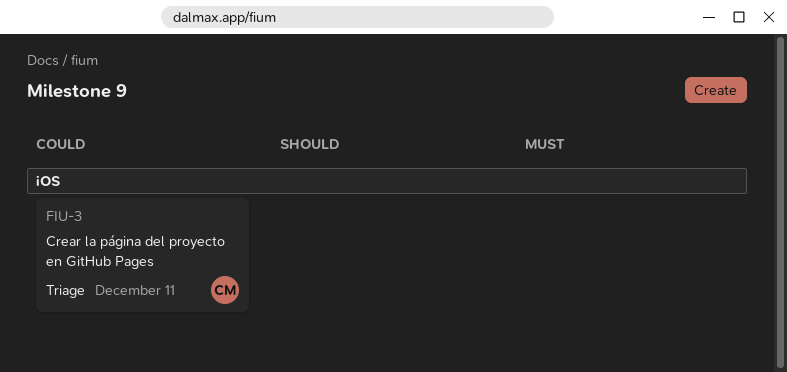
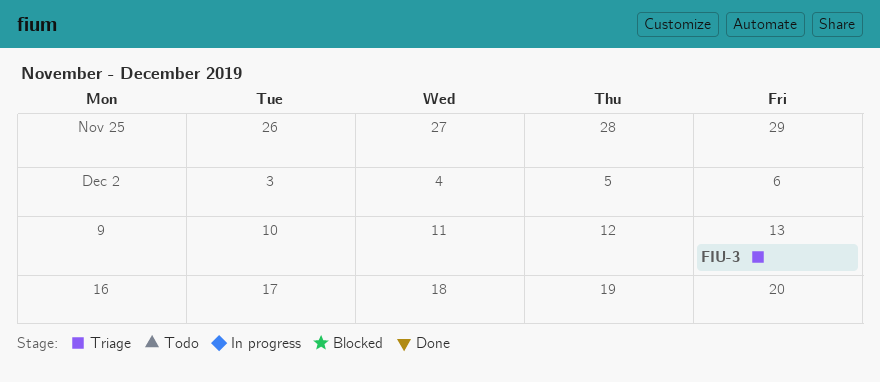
FIU-3, due: Dec 11 -> Dec 13

